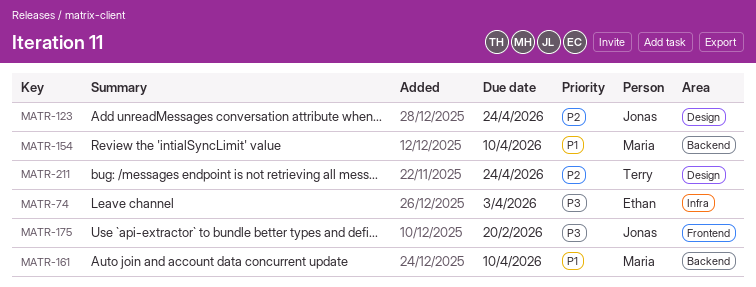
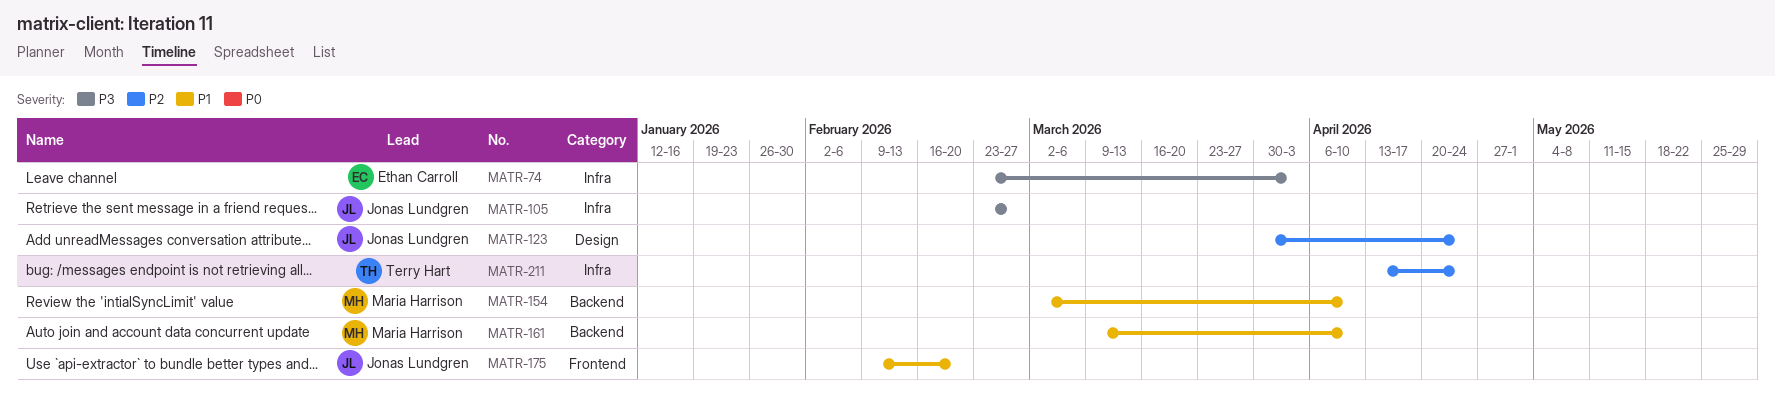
MATR-105: none -> present
MATR-175, priority: P3 -> P1
MATR-211, label: Design -> Infra

